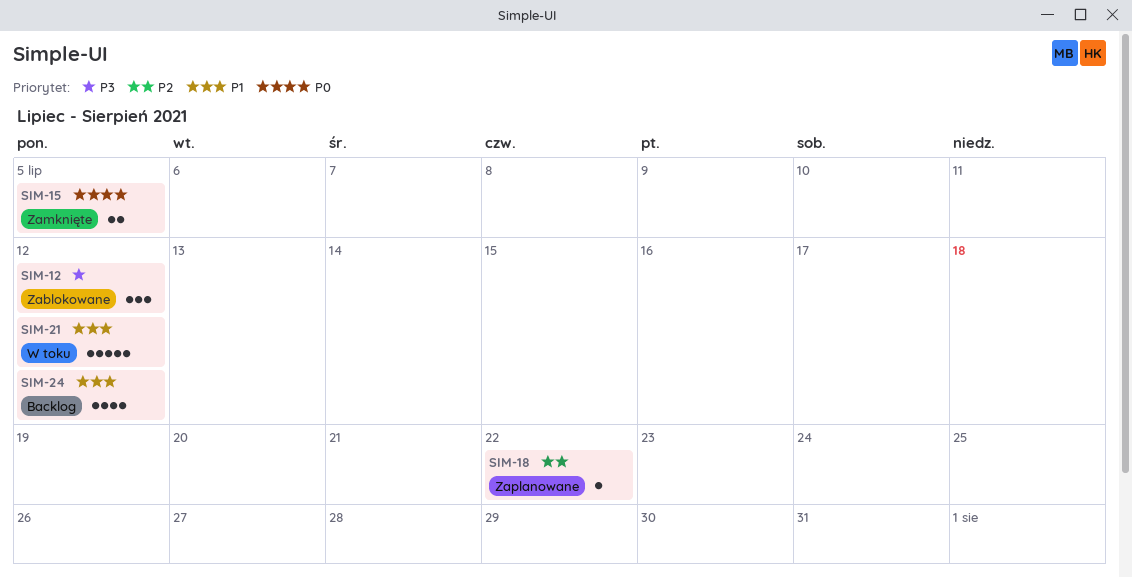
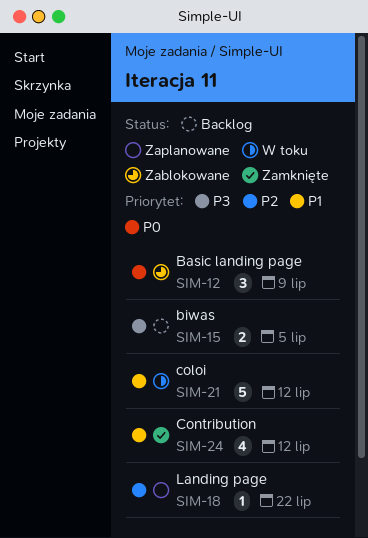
SIM-12, priority: P3 -> P0
SIM-12, due: Jul 12 -> Jul 9
SIM-15, status: Zamknięte -> Backlog
SIM-15, priority: P0 -> P3
SIM-24, status: Backlog -> Zamknięte

